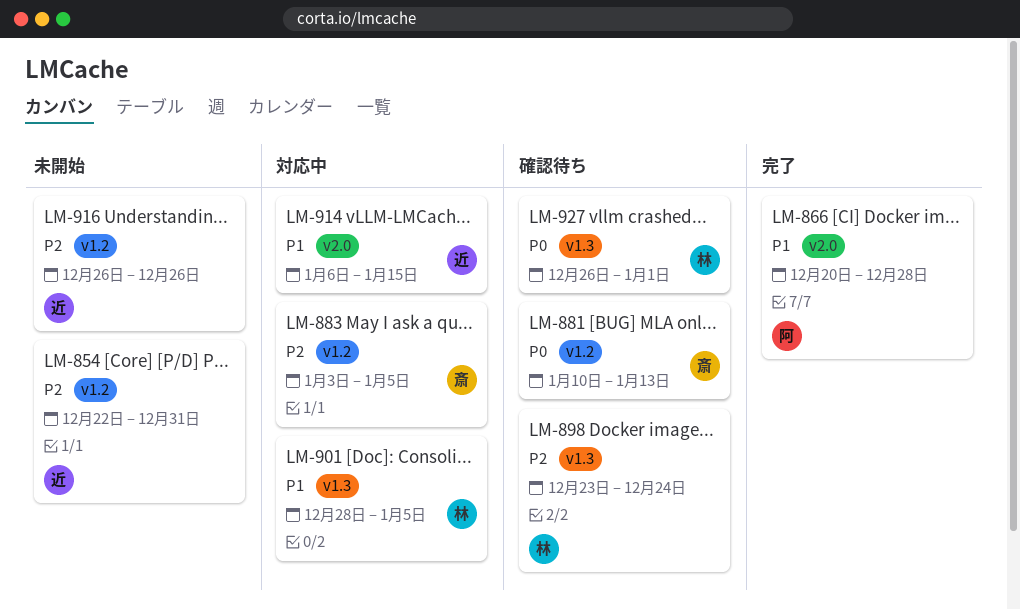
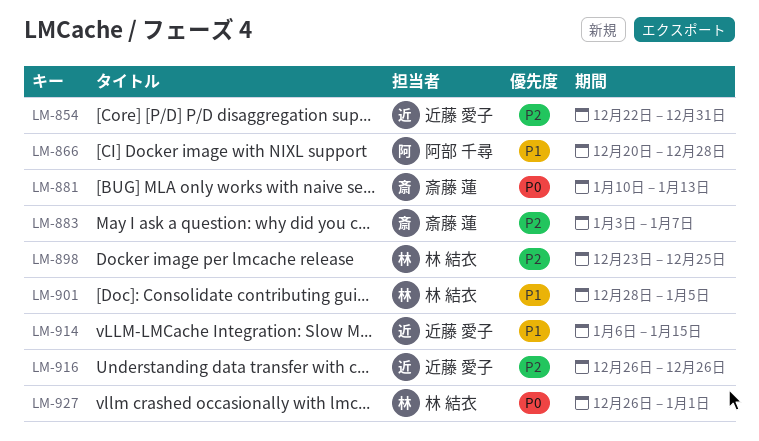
LM-883, due: Jan 5 -> Jan 7
LM-898, due: Dec 24 -> Dec 25

